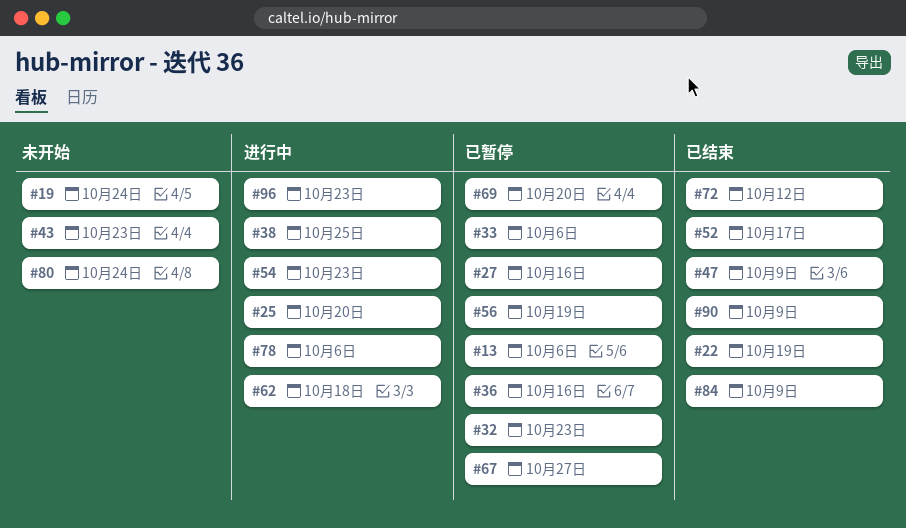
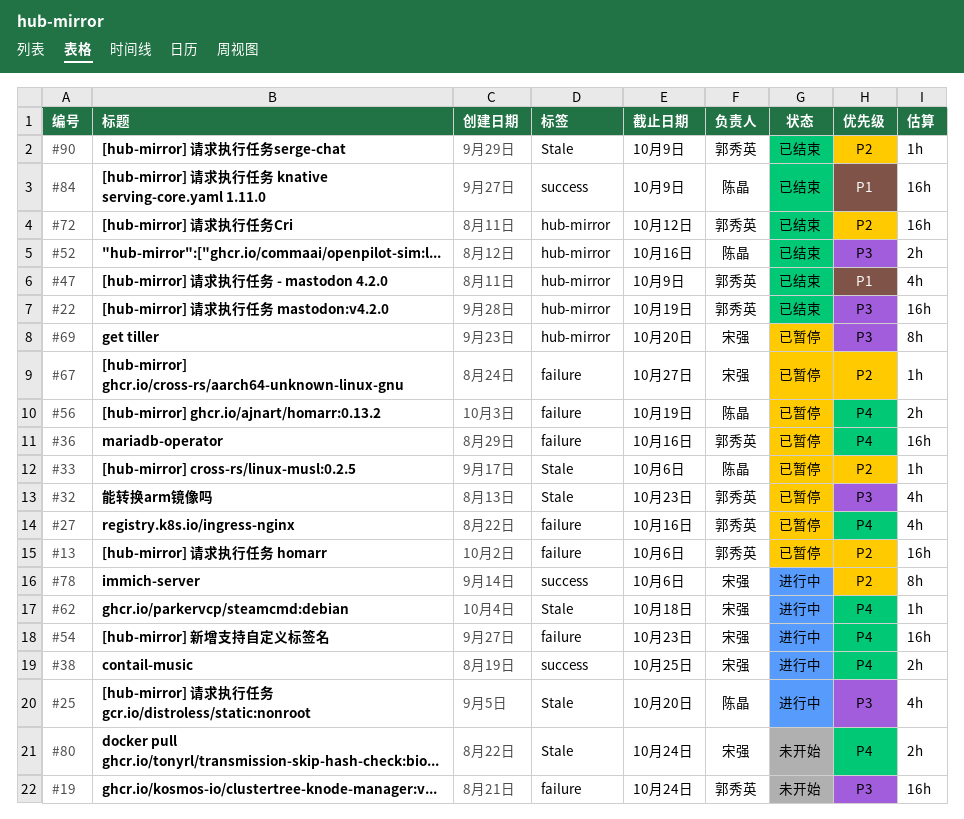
#43: present -> none
#52, due: Oct 17 -> Oct 16
#96: present -> none

